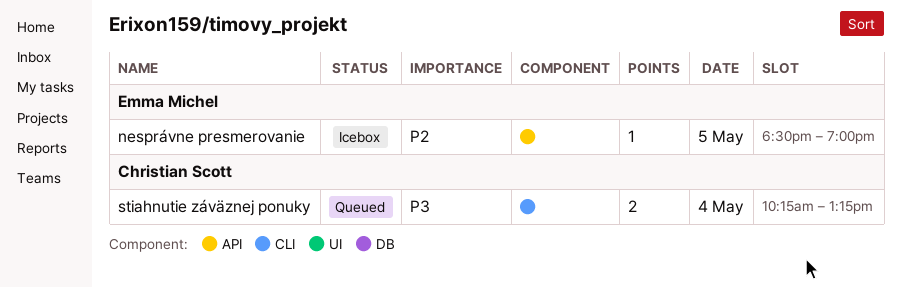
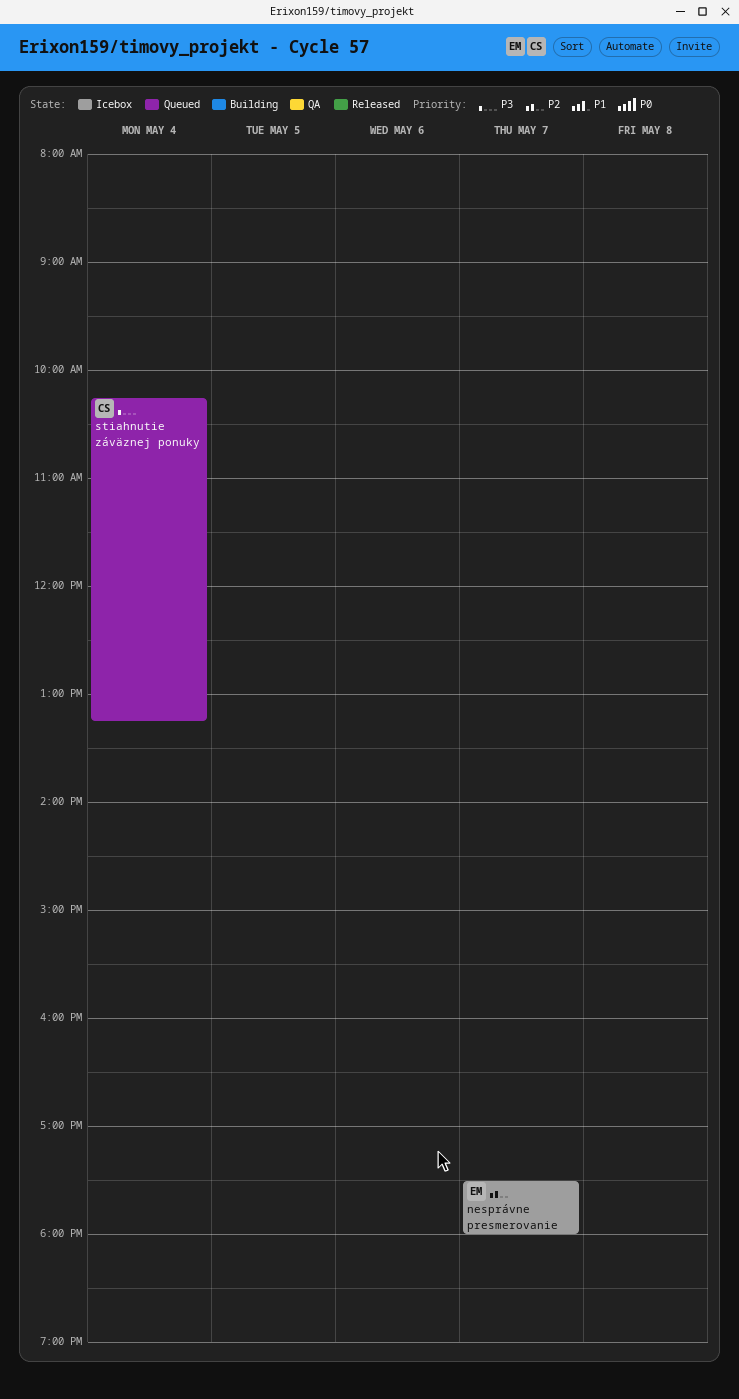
nesprávne presmerovanie, day: May 5 -> May 7
nesprávne presmerovanie, begins: 18:30 -> 17:30
nesprávne presmerovanie, ends: 19:00 -> 18:00

